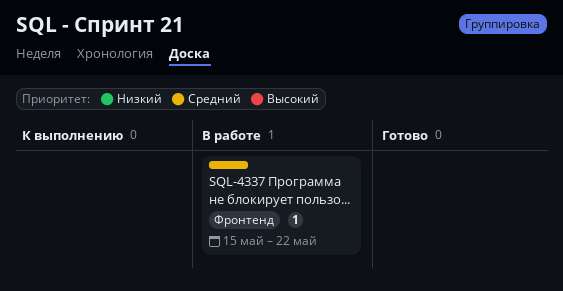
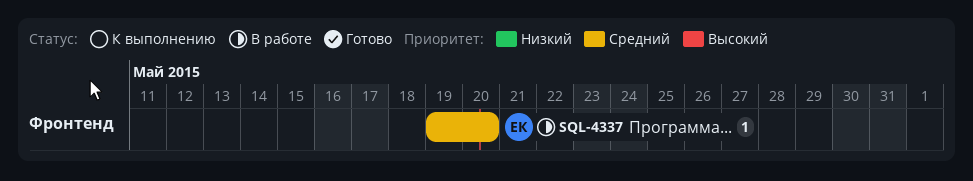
SQL-4337, start: May 15 -> May 19
SQL-4337, due: May 22 -> May 20

